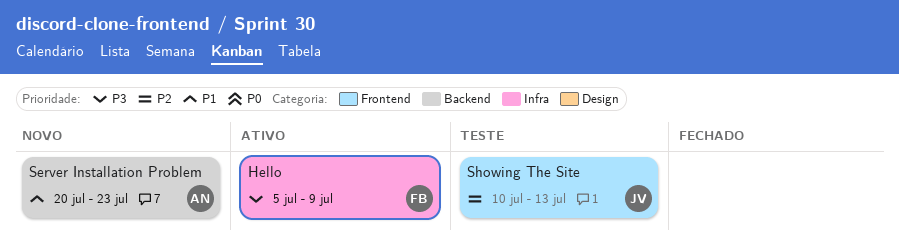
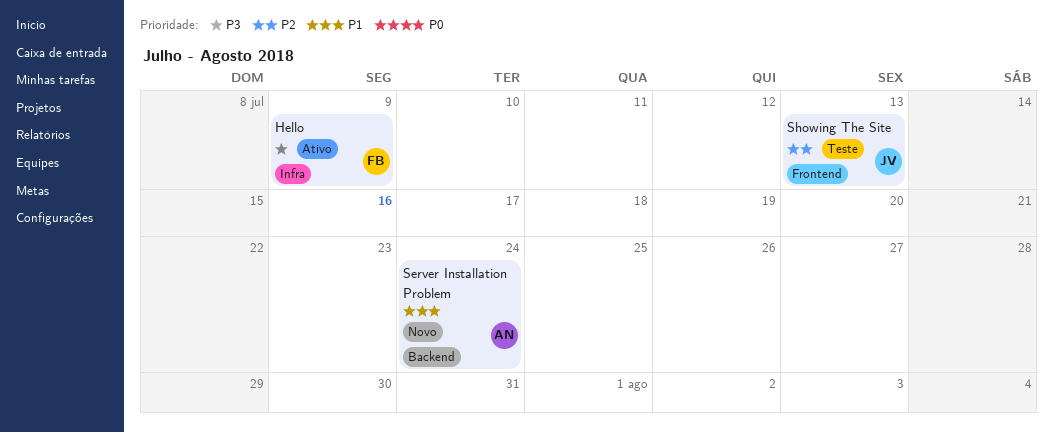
Server Installation Problem, due: Jul 23 -> Jul 24

